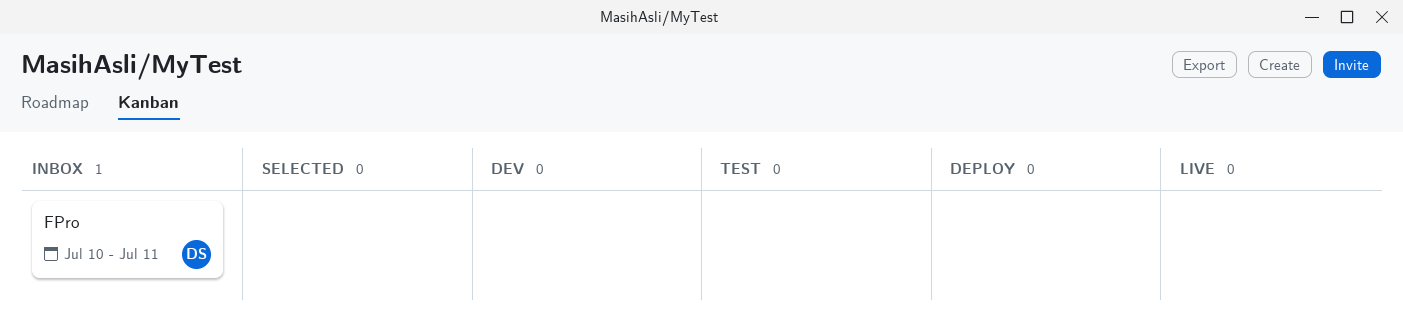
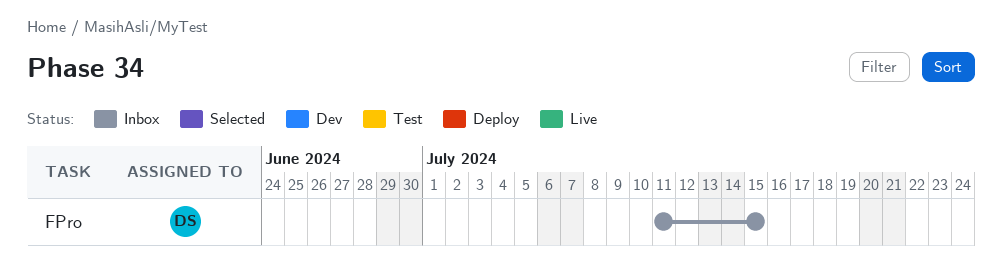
FPro, start: Jul 10 -> Jul 11
FPro, due: Jul 11 -> Jul 15

